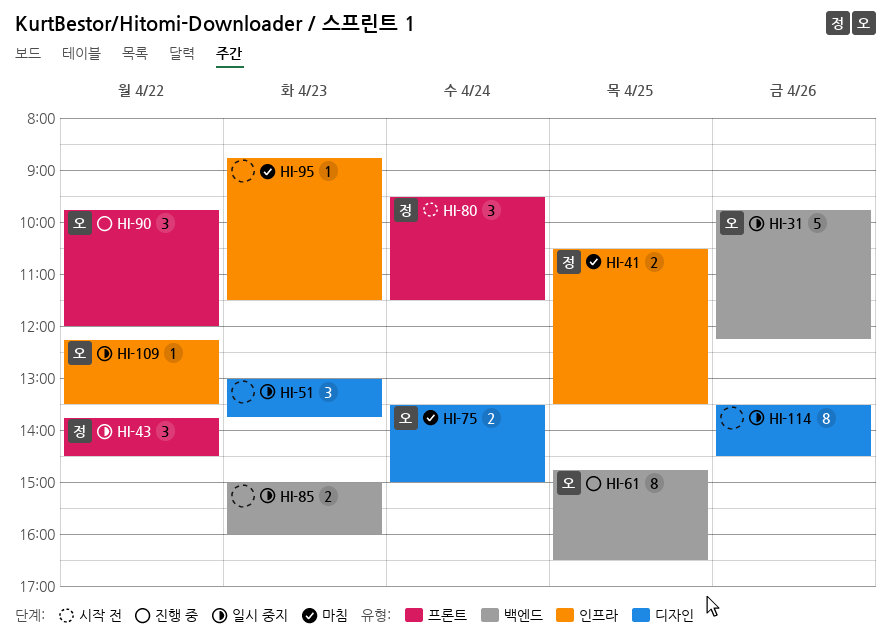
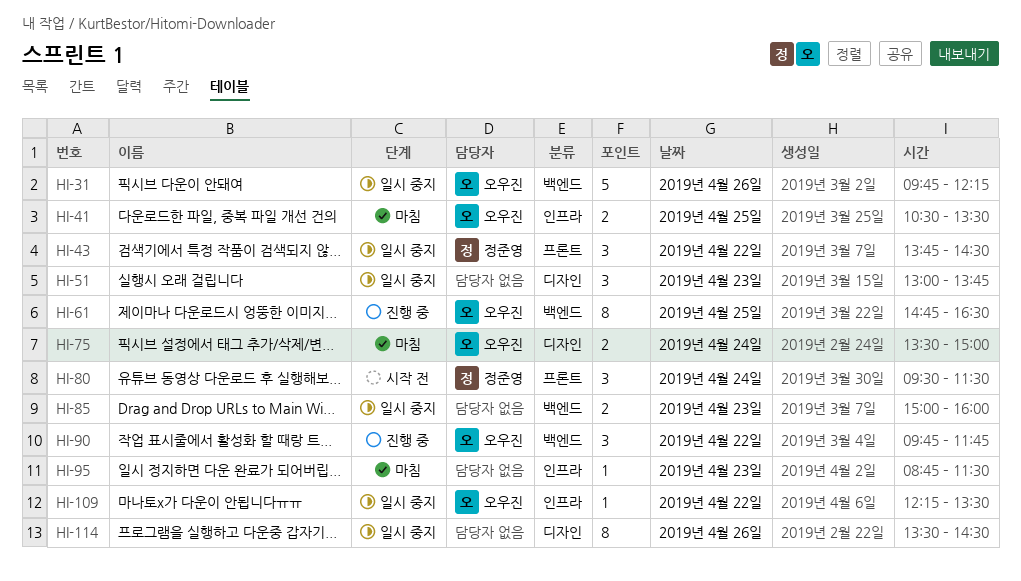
HI-41, owner: 정준영 -> 오우진
HI-90, label: 프론트 -> 백엔드
HI-90, ends: 12:00 -> 11:45

